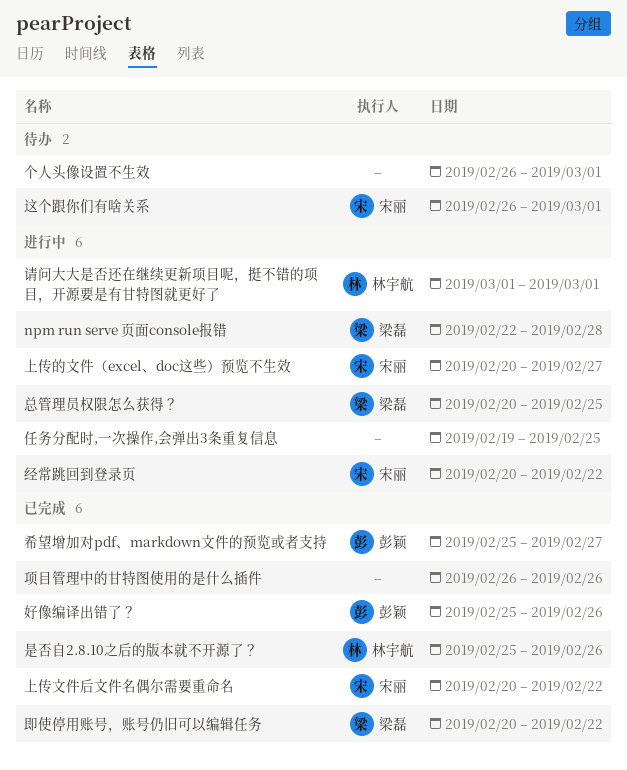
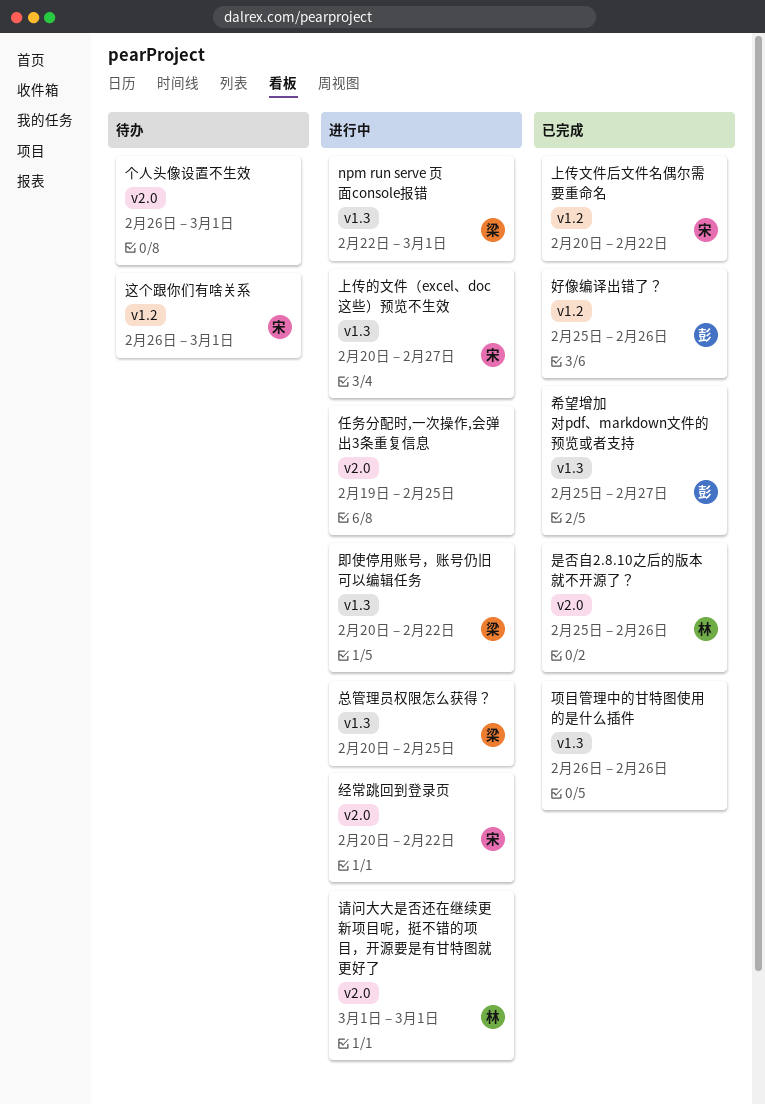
npm run serve 页面console报错, due: Feb 28 -> Mar 1
即使停用账号，账号仍旧可以编辑任务, status: 已完成 -> 进行中

